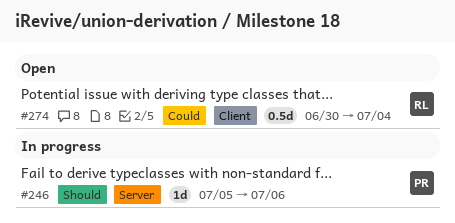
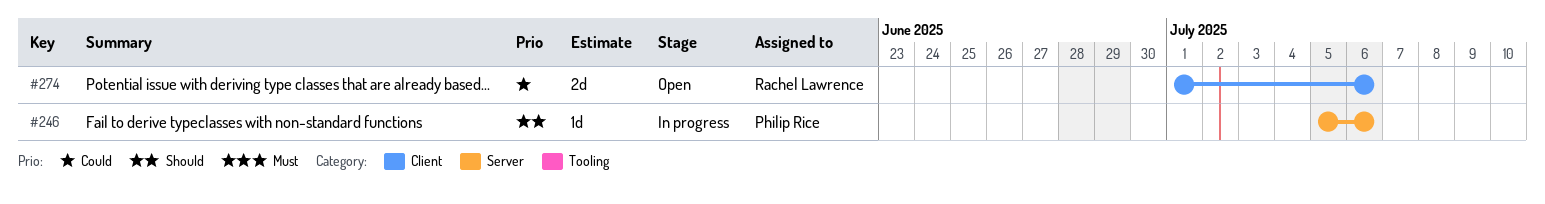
#274, estimate: 0.5d -> 2d
#274, start: Jun 30 -> Jul 1
#274, due: Jul 4 -> Jul 6

